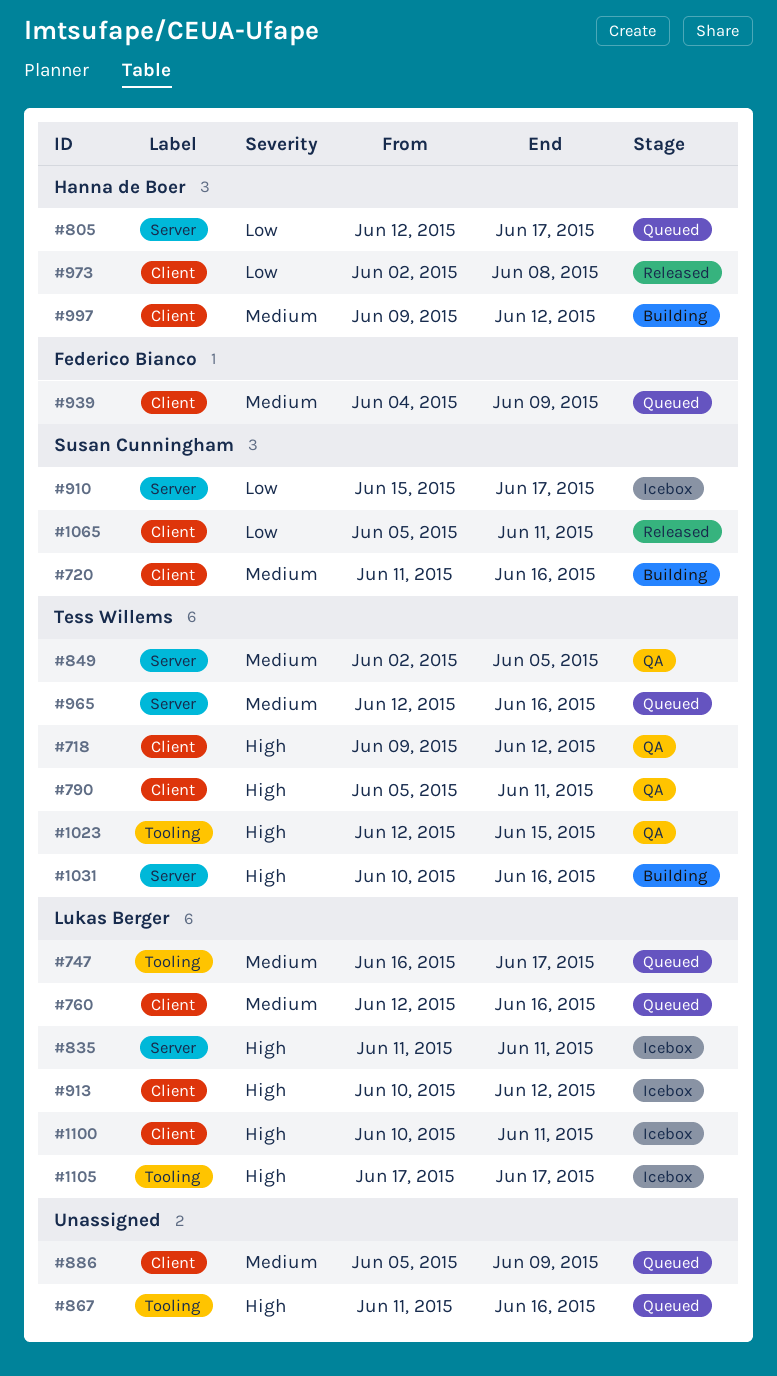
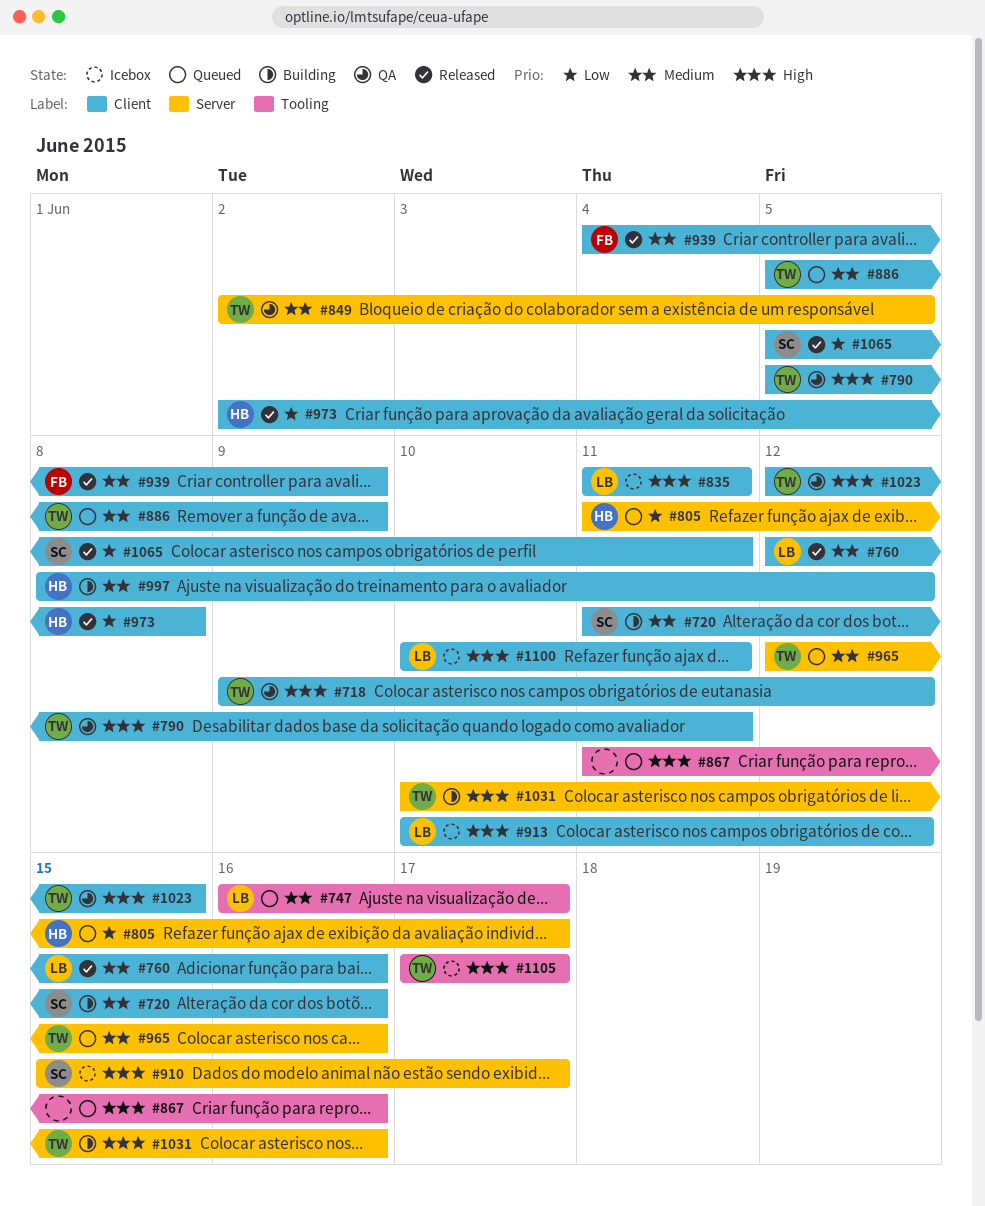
#760, status: Queued -> Released
#805, start: Jun 12 -> Jun 11
#835, label: Server -> Client
#886, owner: none -> Tess Willems
#910, priority: Low -> High
#939, status: Queued -> Released
#997, start: Jun 9 -> Jun 8
#1023, label: Tooling -> Client
#1105, owner: Lukas Berger -> Tess Willems

